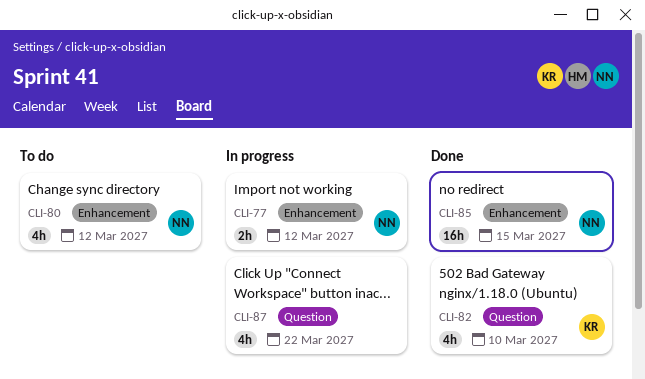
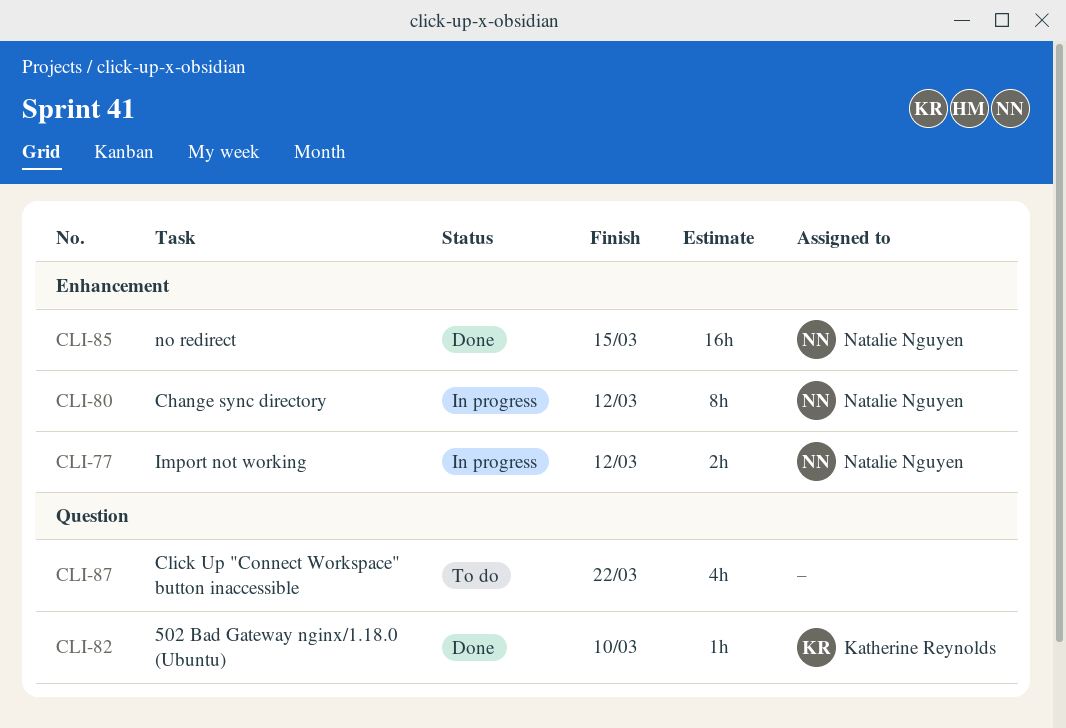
CLI-80, status: To do -> In progress
CLI-80, estimate: 4h -> 8h
CLI-82, estimate: 4h -> 1h
CLI-87, status: In progress -> To do

